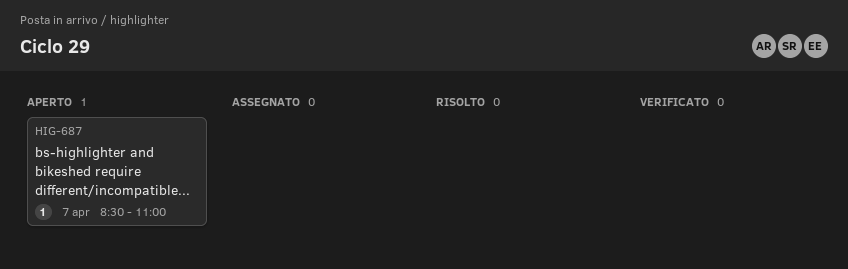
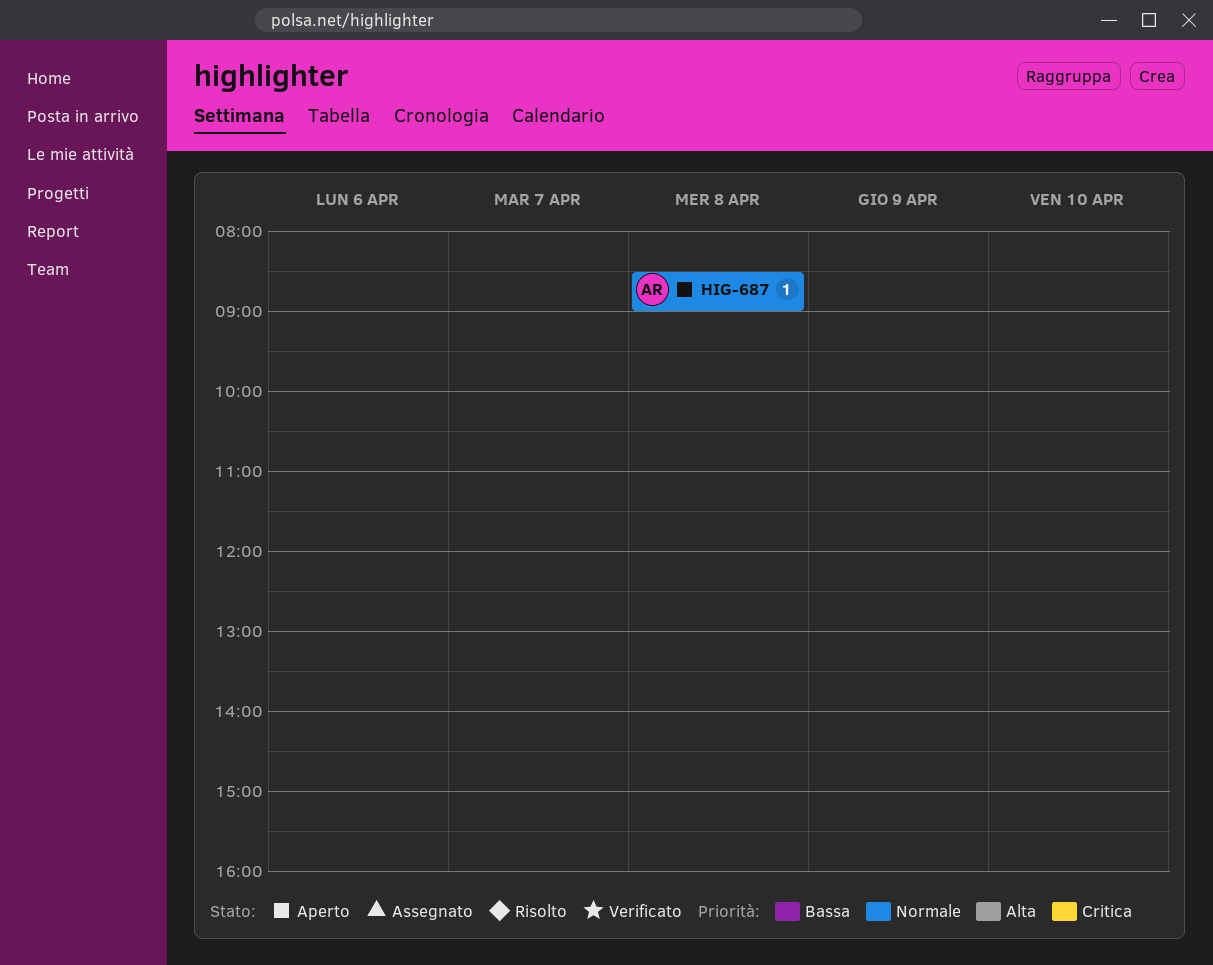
HIG-687, day: Apr 7 -> Apr 8
HIG-687, ends: 11:00 -> 09:00

